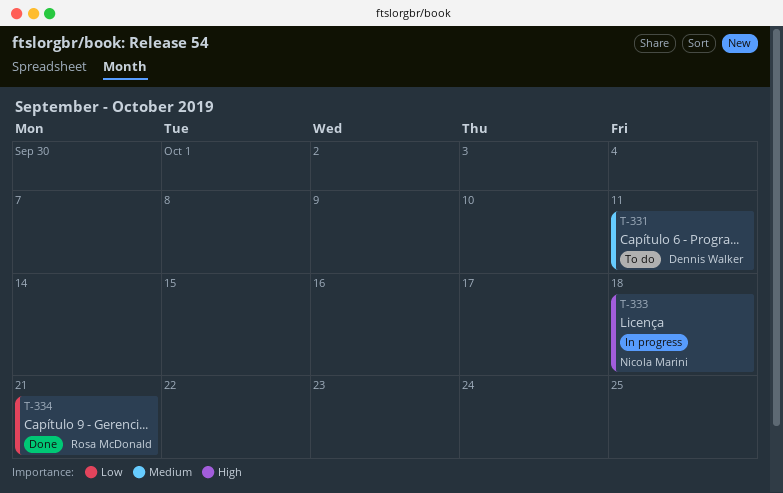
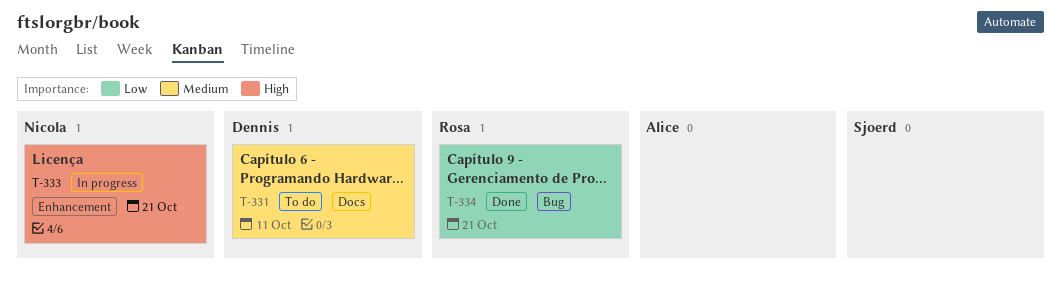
T-333, due: Oct 18 -> Oct 21

